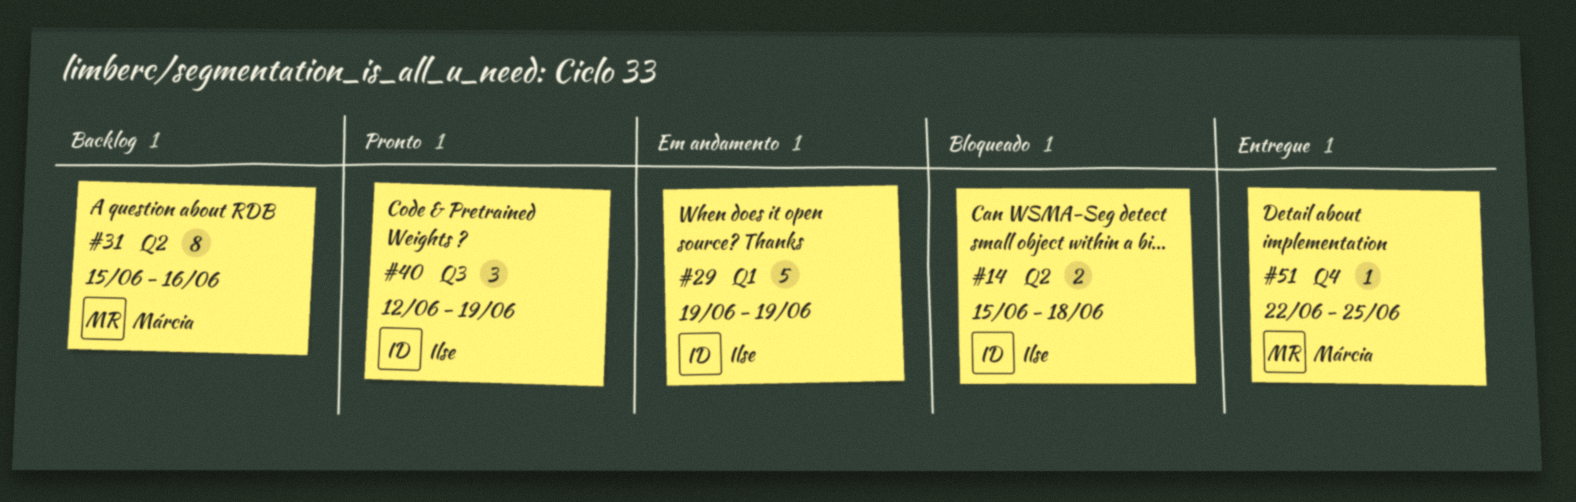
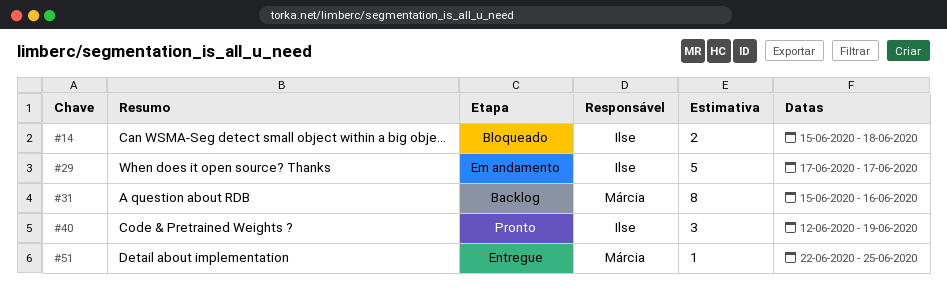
#29, start: Jun 19 -> Jun 17
#29, due: Jun 19 -> Jun 17

